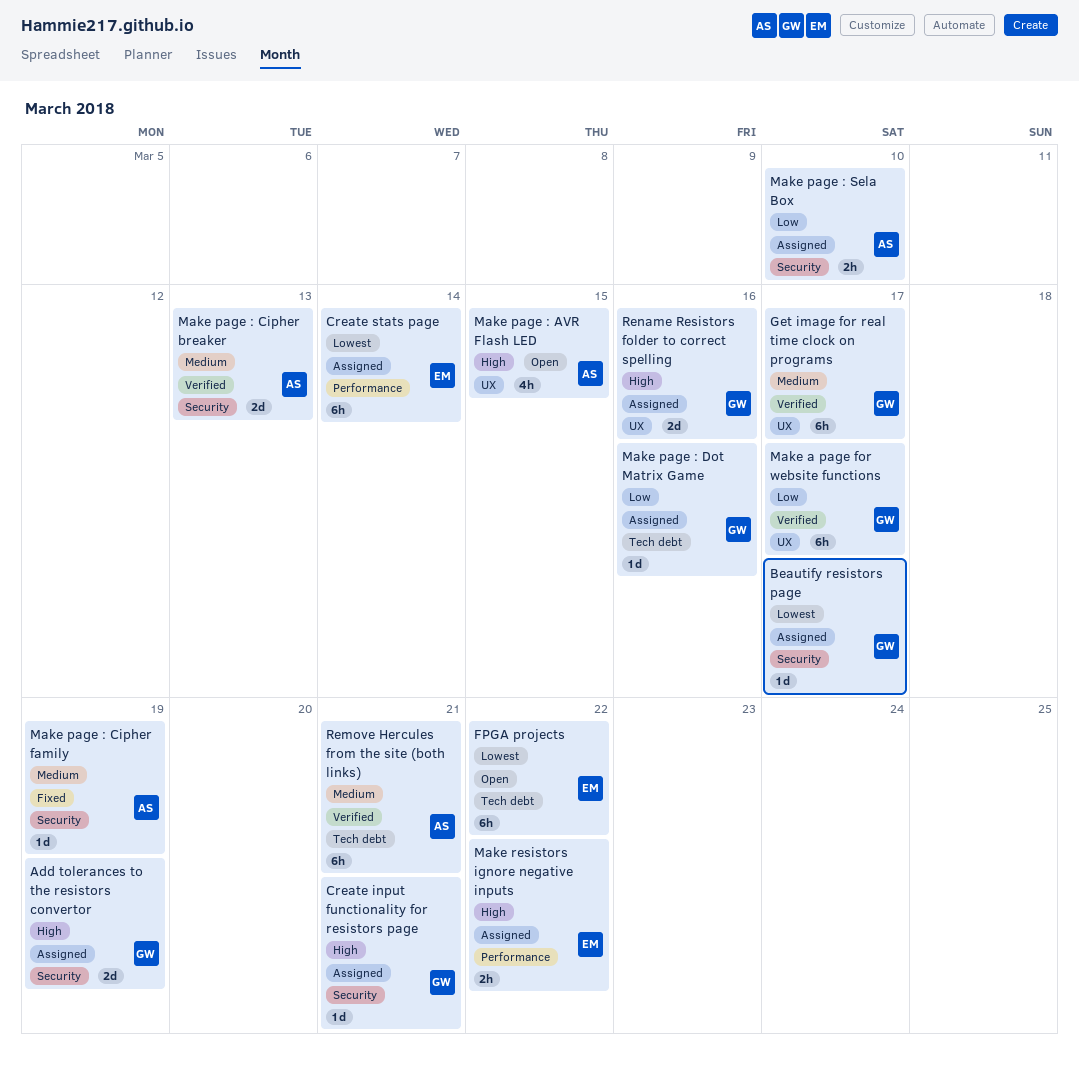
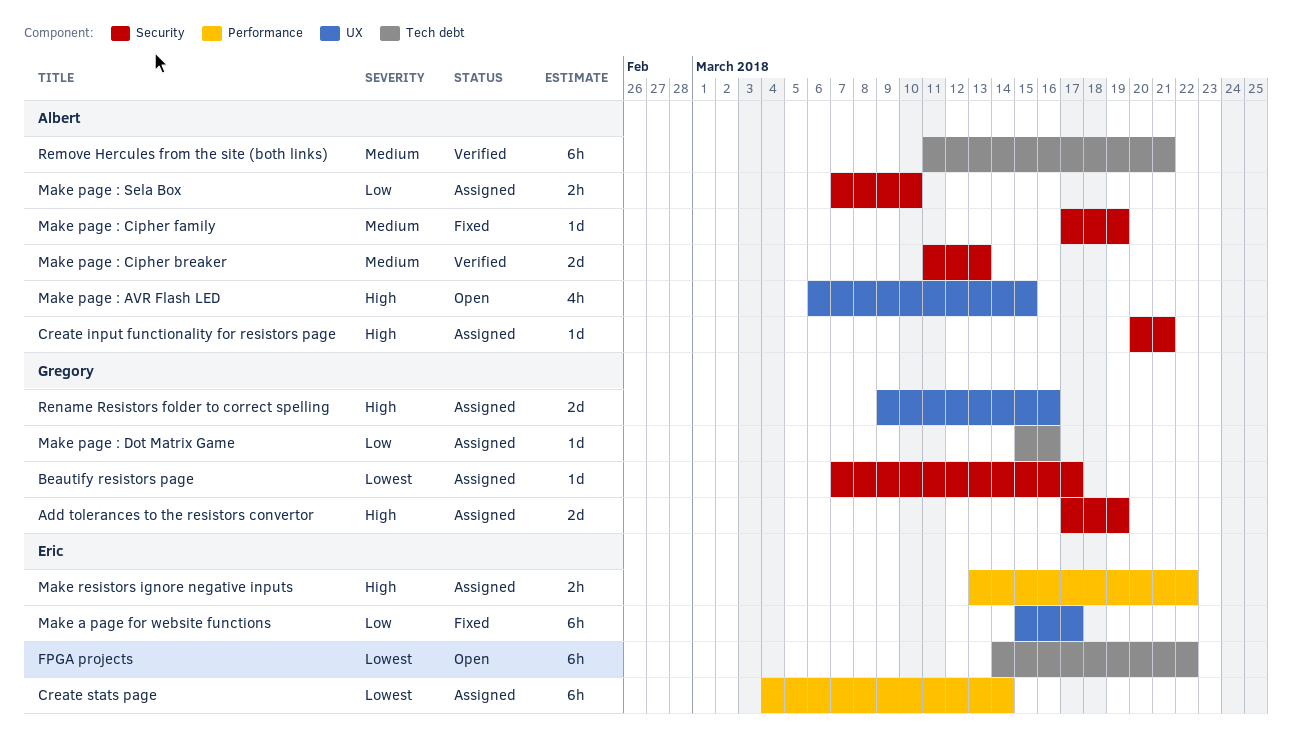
Create input functionality for resistors page, owner: Gregory -> Albert
Get image for real time clock on programs: present -> none
Make a page for website functions, status: Verified -> Fixed
Make a page for website functions, owner: Gregory -> Eric

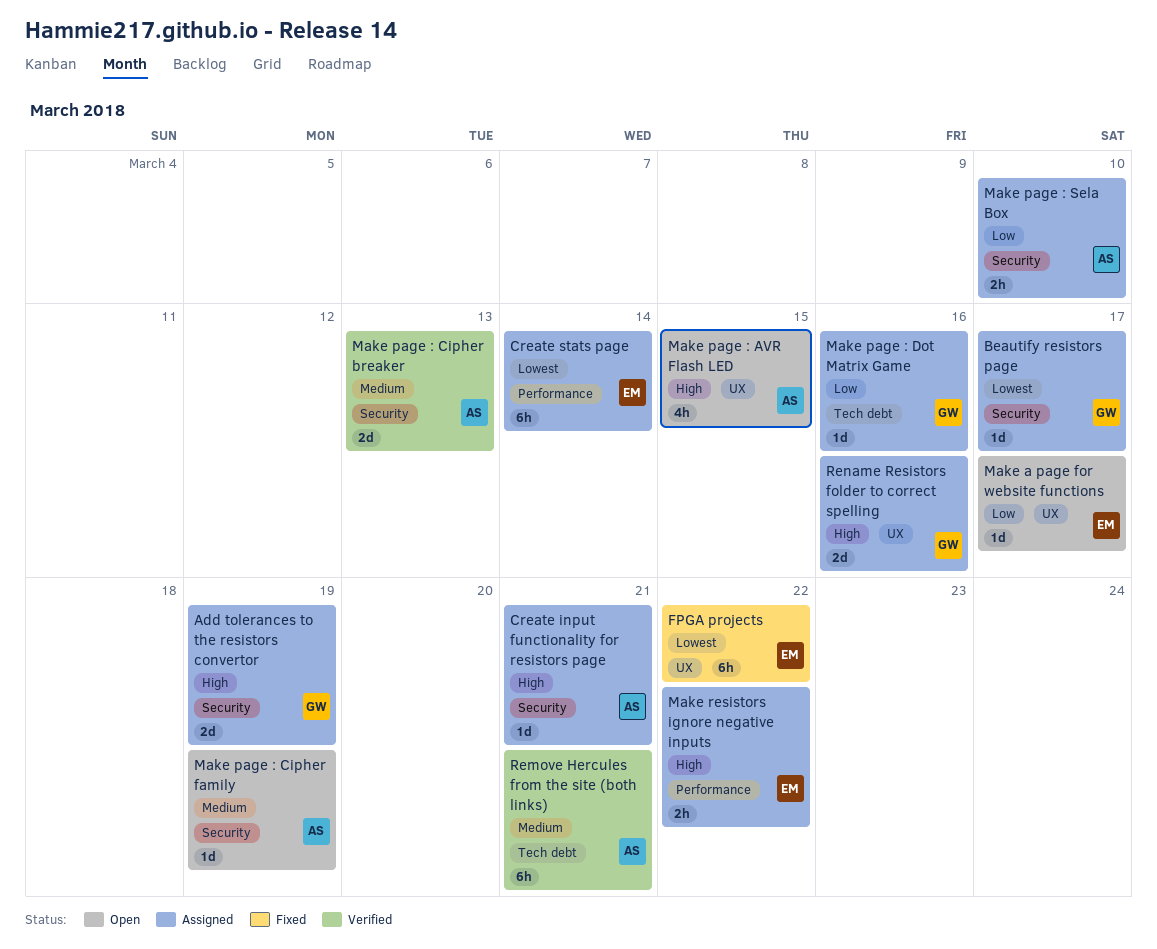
FPGA projects, status: Open -> Fixed
FPGA projects, label: Tech debt -> UX
Make a page for website functions, status: Fixed -> Open
Make a page for website functions, estimate: 6h -> 1d
Make page : Cipher family, status: Fixed -> Open

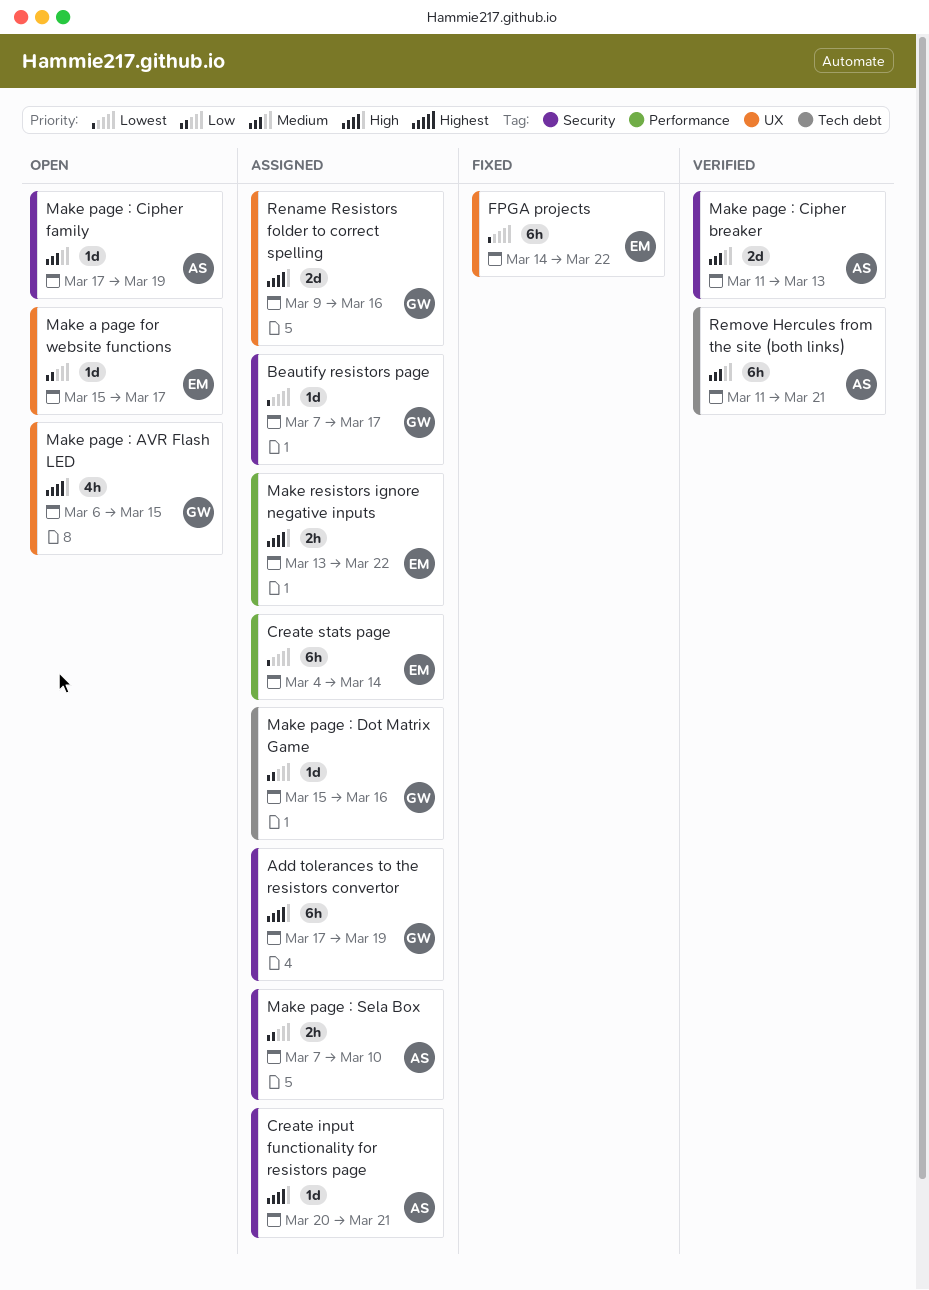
Add tolerances to the resistors convertor, estimate: 2d -> 6h
Make page : AVR Flash LED, owner: AS -> GW

